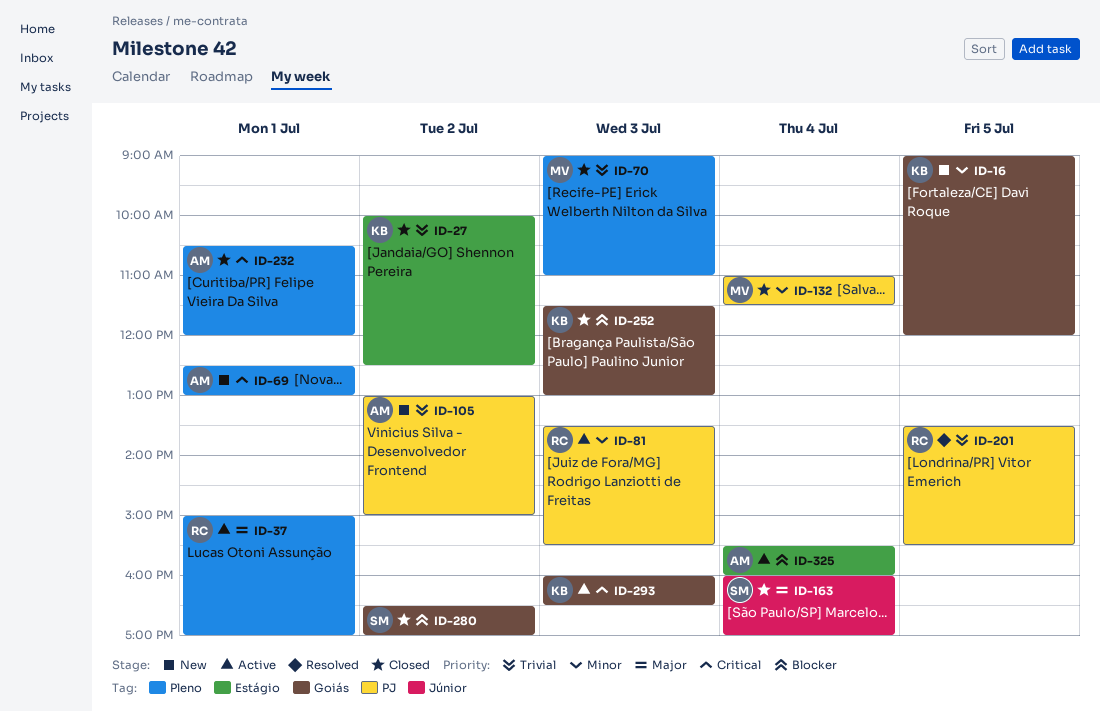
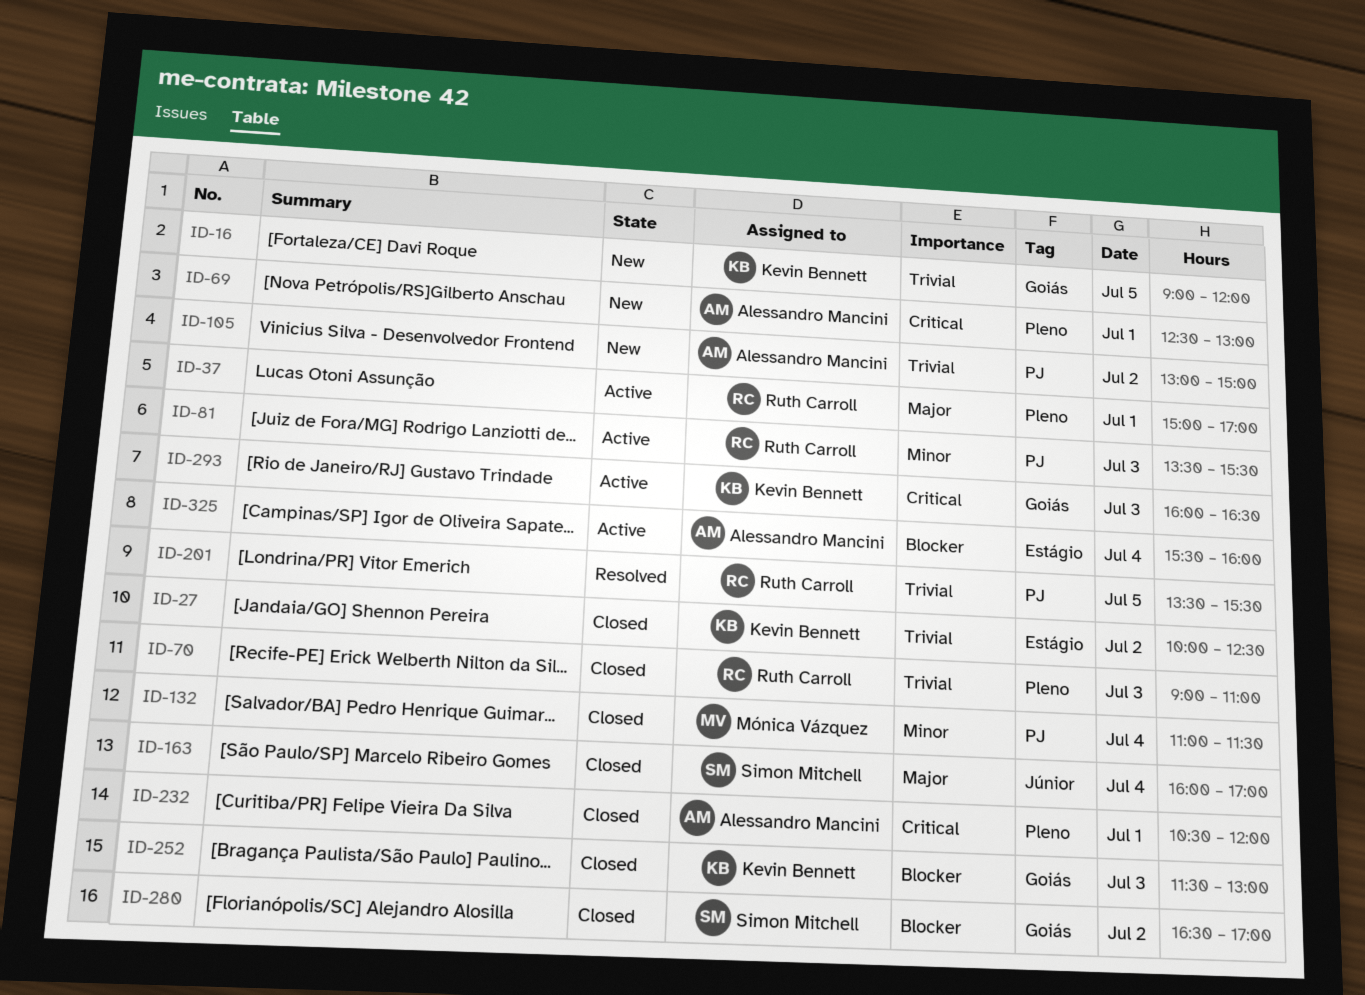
ID-16, priority: Minor -> Trivial
ID-70, owner: Mónica Vázquez -> Ruth Carroll

